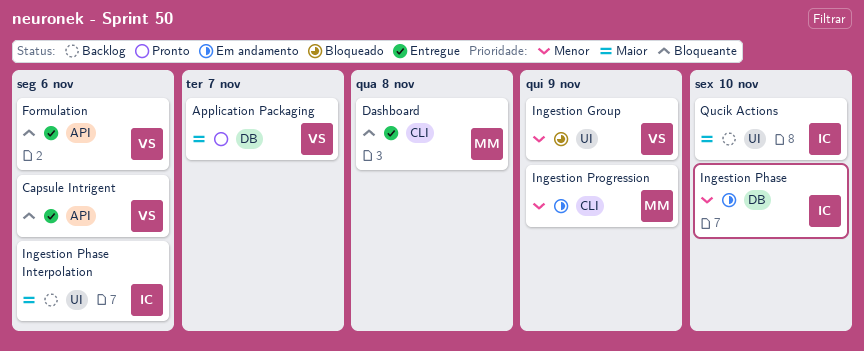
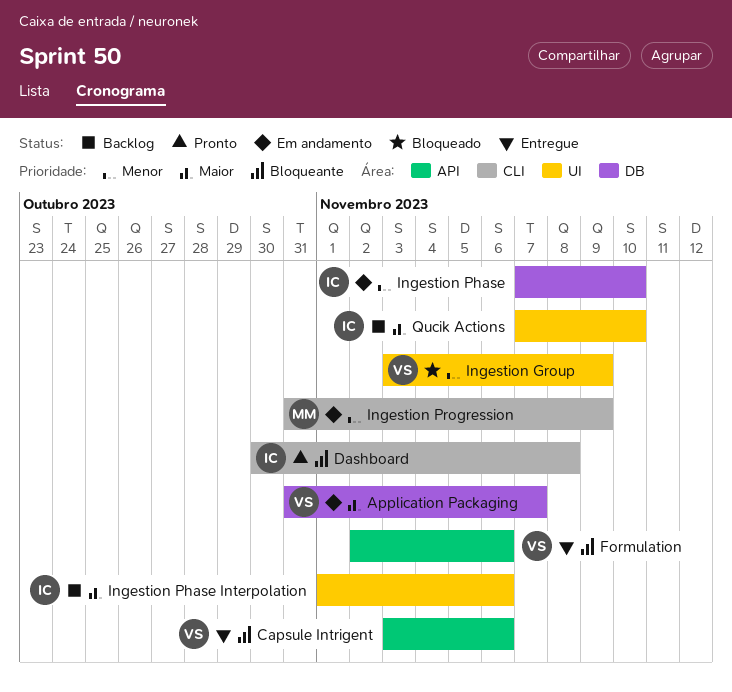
Application Packaging, status: Pronto -> Em andamento
Dashboard, status: Entregue -> Pronto
Dashboard, owner: MM -> IC

